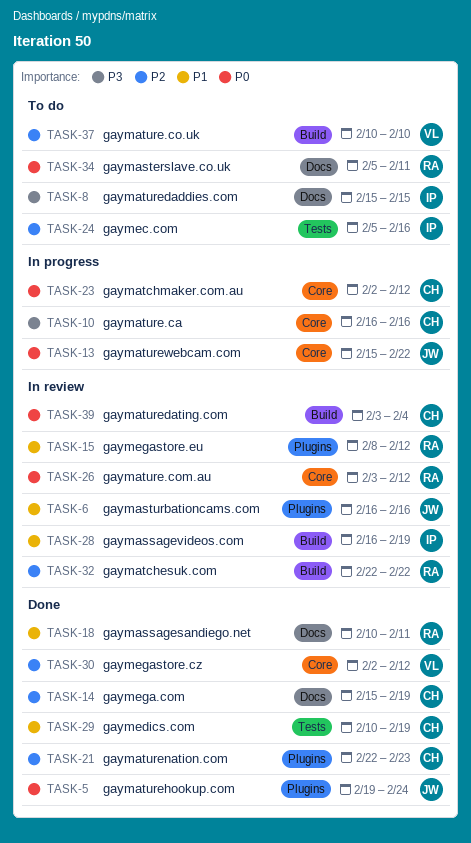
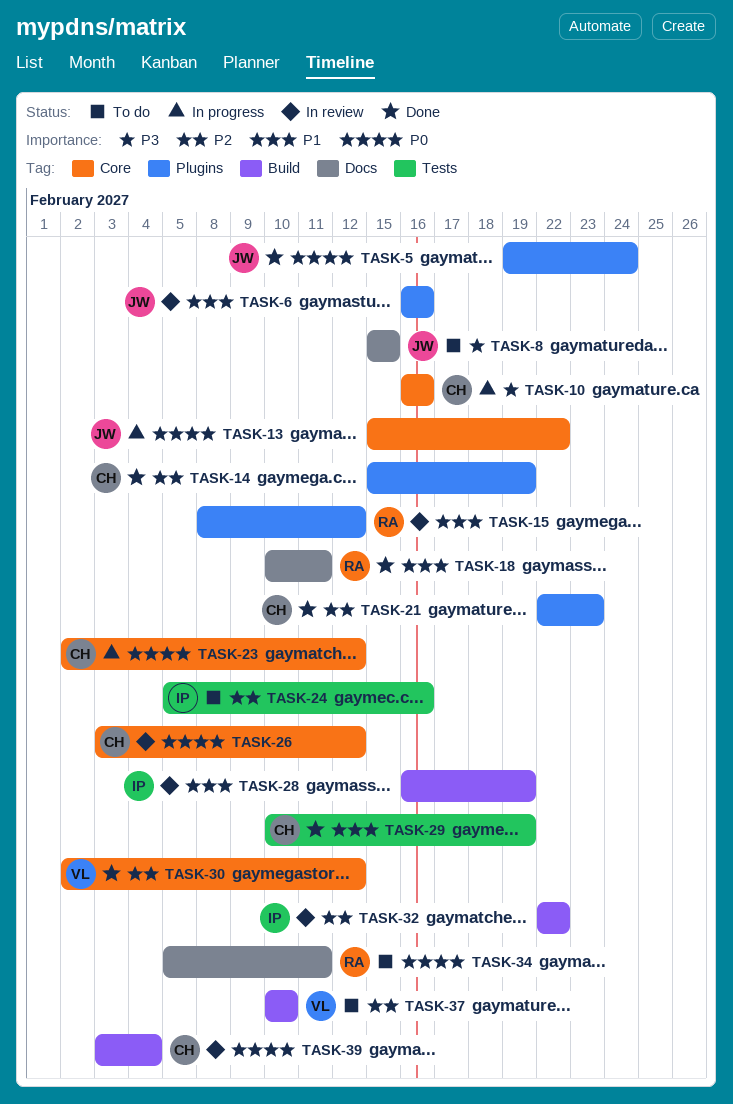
TASK-8, owner: IP -> JW
TASK-14, label: Docs -> Plugins
TASK-26, owner: RA -> CH
TASK-32, owner: RA -> IP

